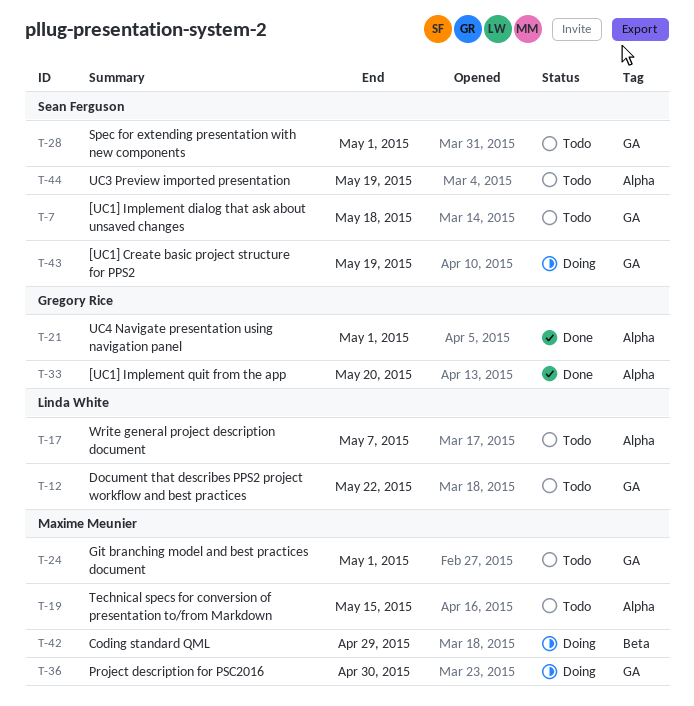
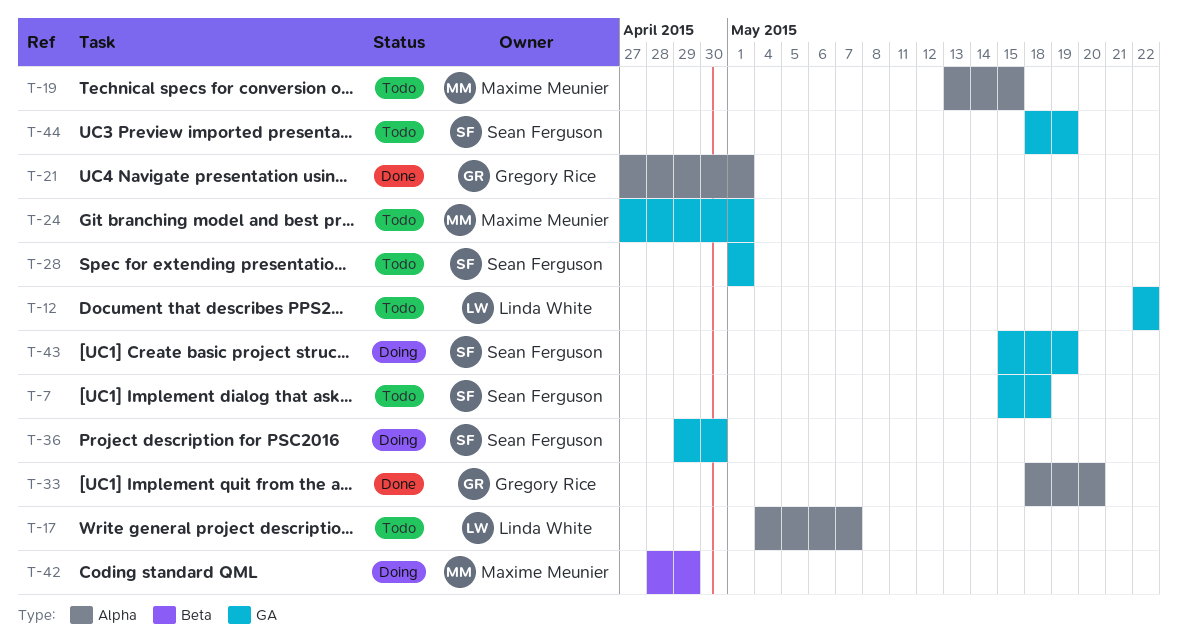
T-36, owner: Maxime Meunier -> Sean Ferguson
T-44, label: Alpha -> GA

